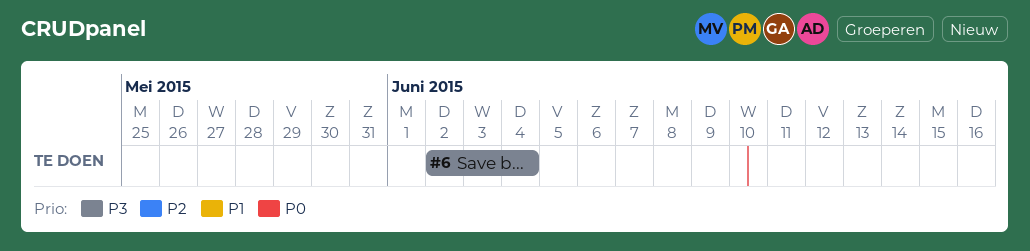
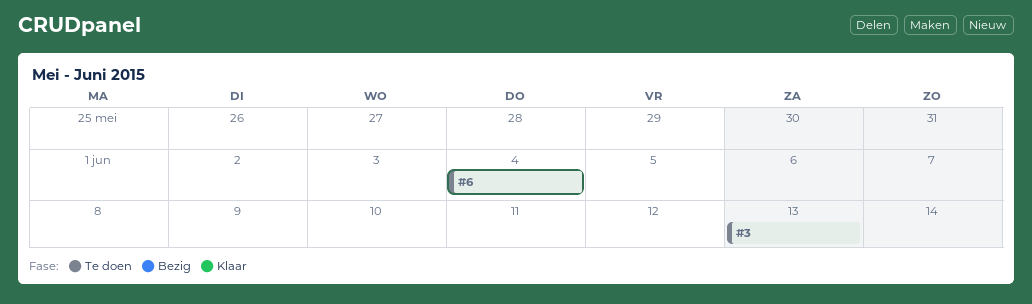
#3: none -> present

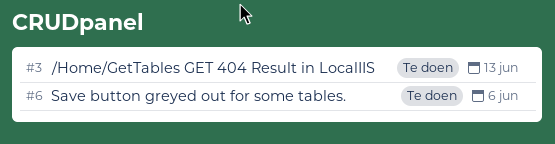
#6, due: Jun 4 -> Jun 6

